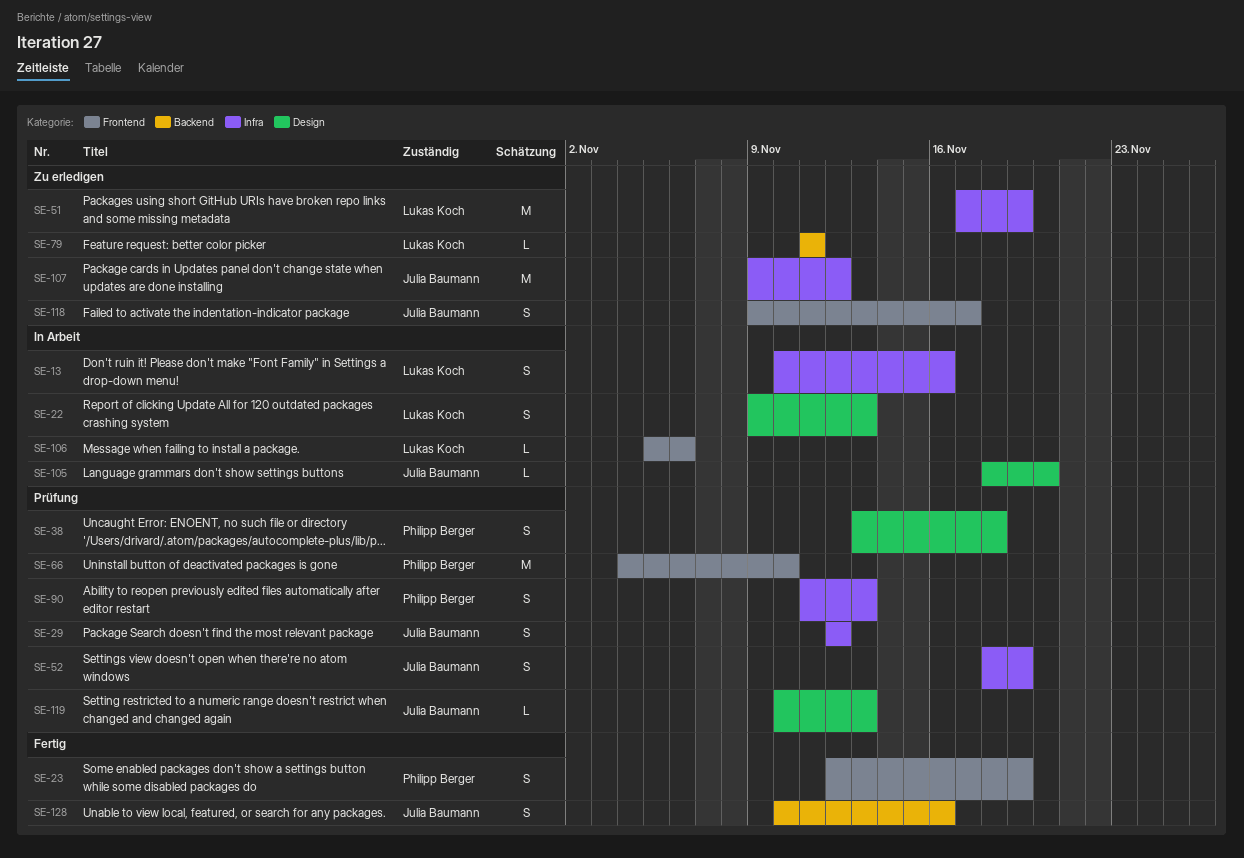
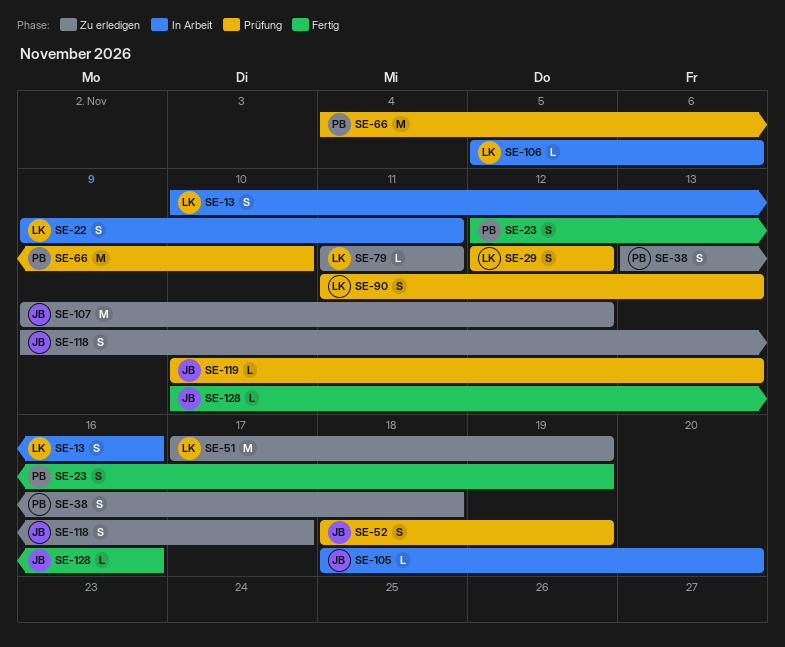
SE-22, due: Nov 13 -> Nov 11
SE-29, owner: Julia Baumann -> Lukas Koch
SE-38, status: Prüfung -> Zu erledigen
SE-90, owner: Philipp Berger -> Lukas Koch
SE-128, estimate: S -> L

